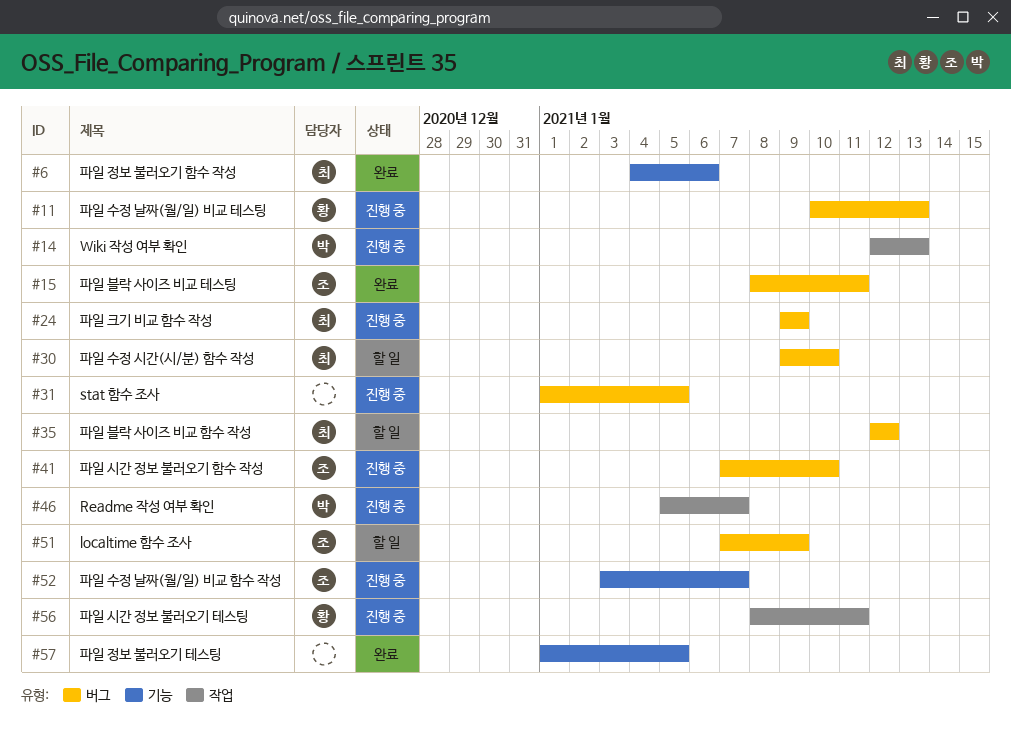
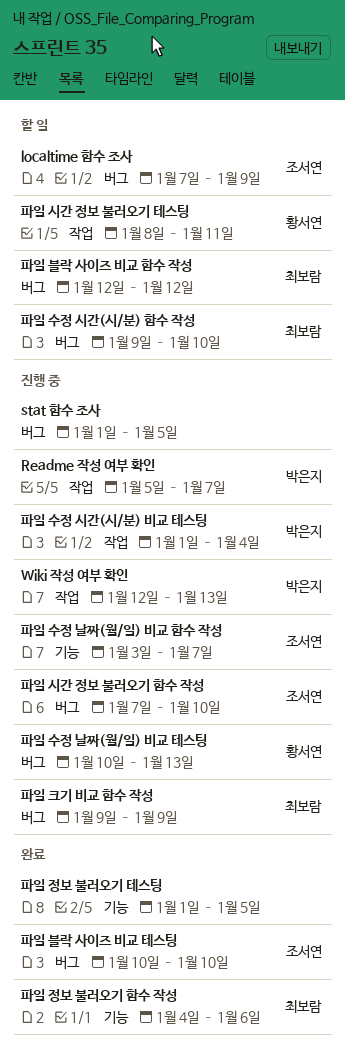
파일 블락 사이즈 비교 테스팅, start: Jan 8 -> Jan 10
파일 블락 사이즈 비교 테스팅, due: Jan 11 -> Jan 10
파일 수정 시간(시/분) 비교 테스팅: none -> present
파일 시간 정보 불러오기 테스팅, status: 진행 중 -> 할 일

